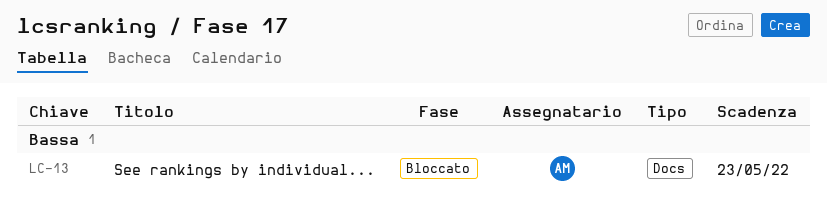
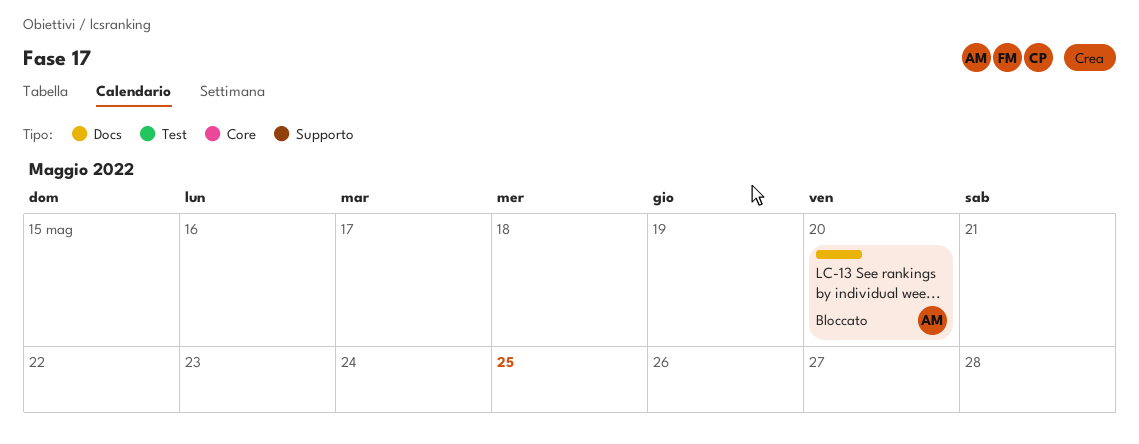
LC-13, due: May 23 -> May 20

